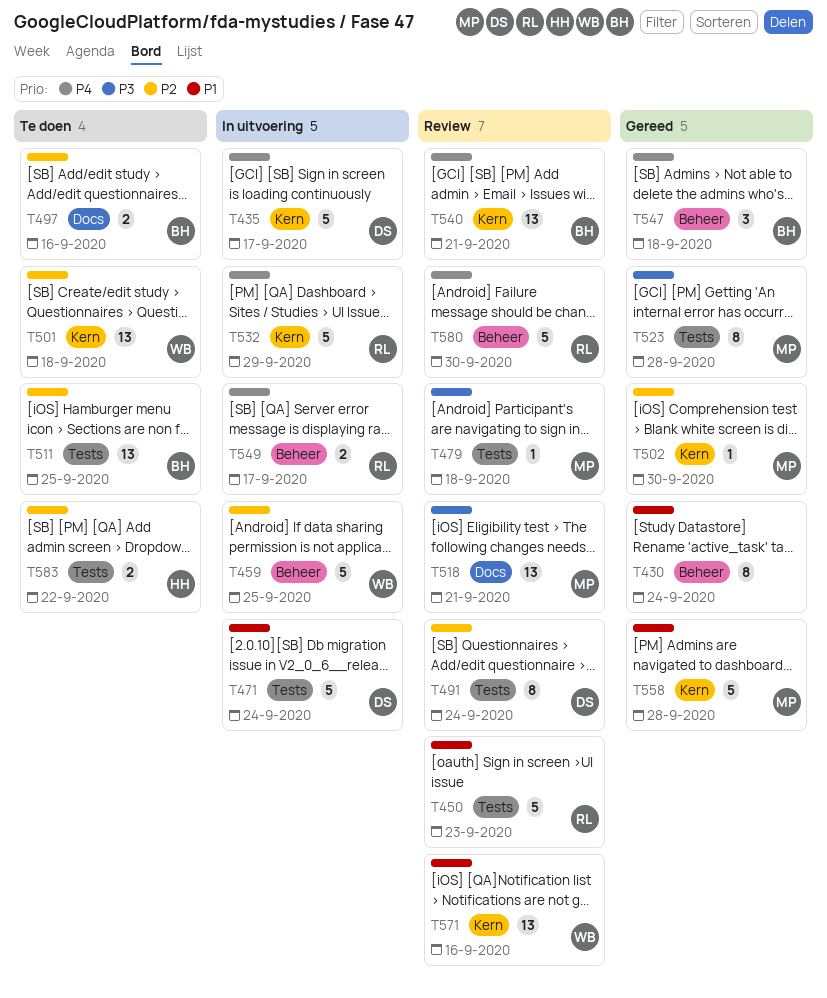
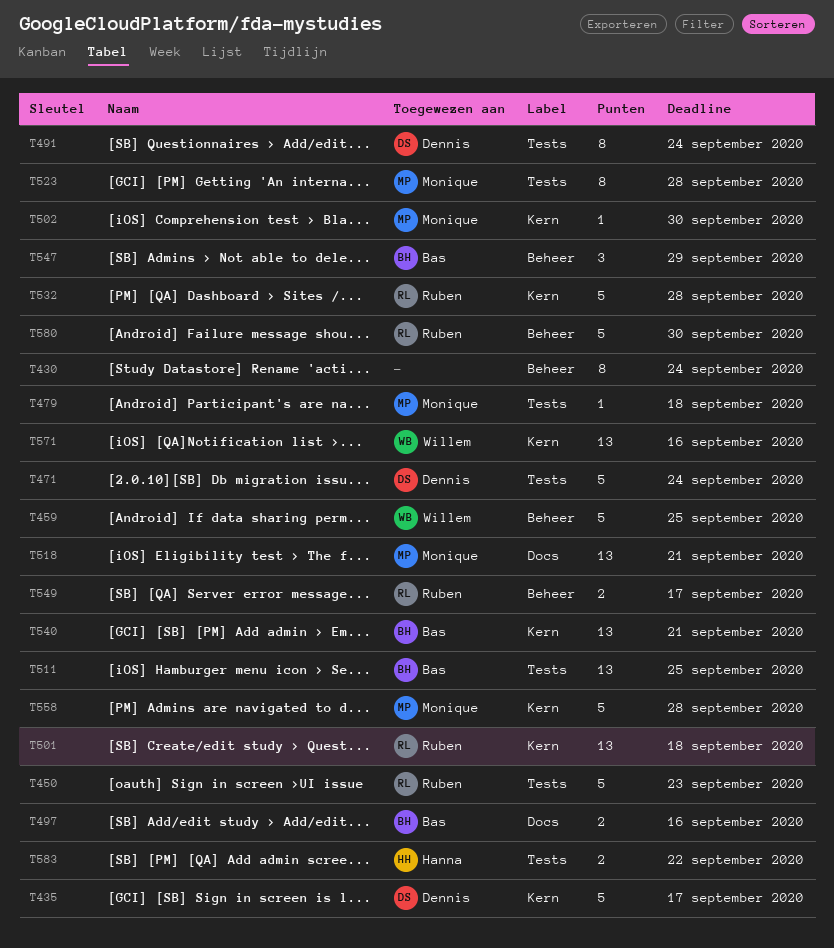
T501, owner: Willem -> Ruben
T532, due: Sep 29 -> Sep 28
T547, due: Sep 18 -> Sep 29

